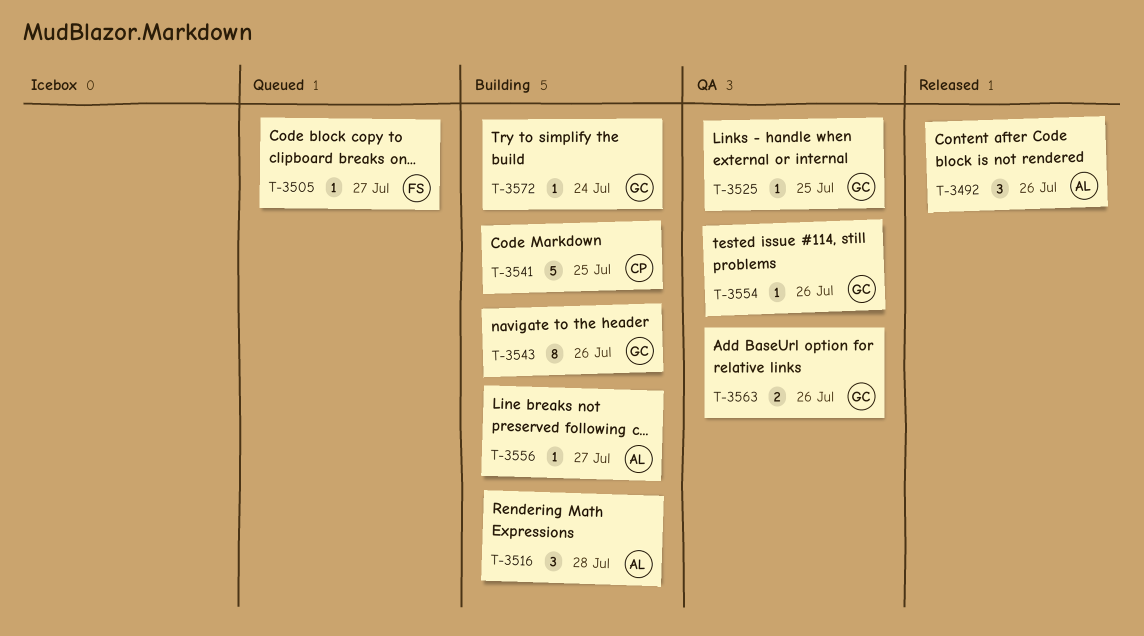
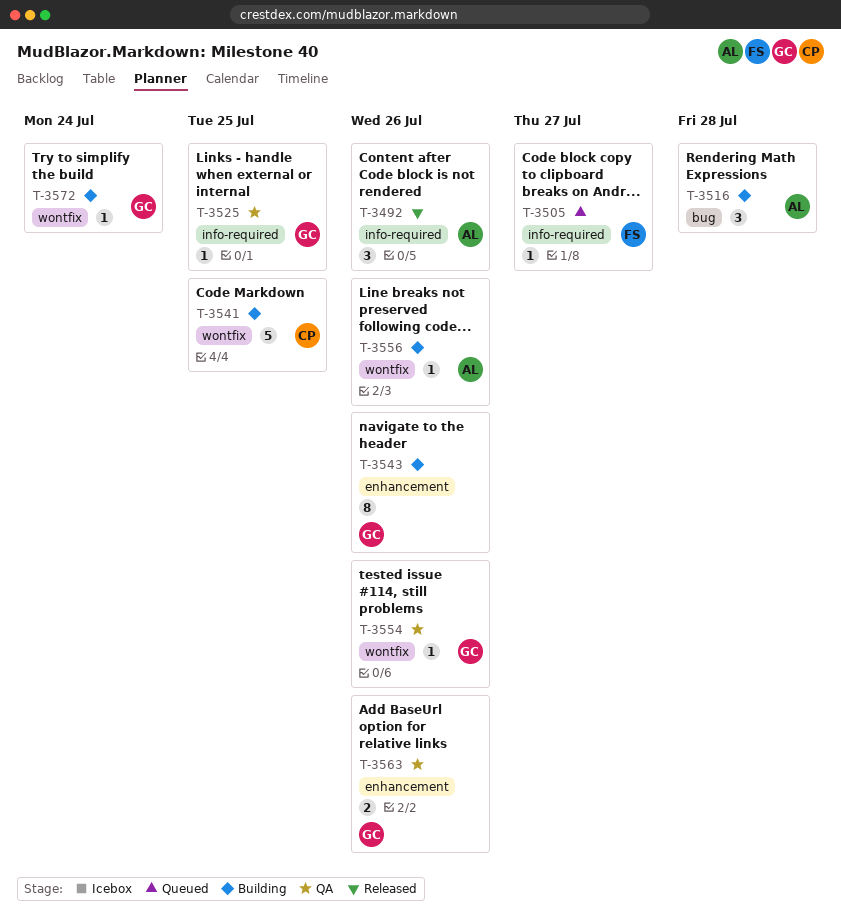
T-3556, due: Jul 27 -> Jul 26

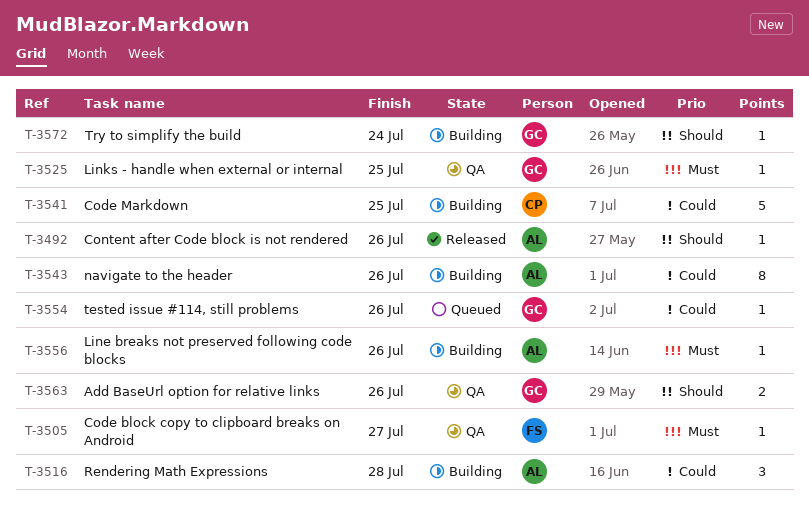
T-3492, estimate: 3 -> 1
T-3505, status: Queued -> QA
T-3543, owner: GC -> AL
T-3554, status: QA -> Queued

